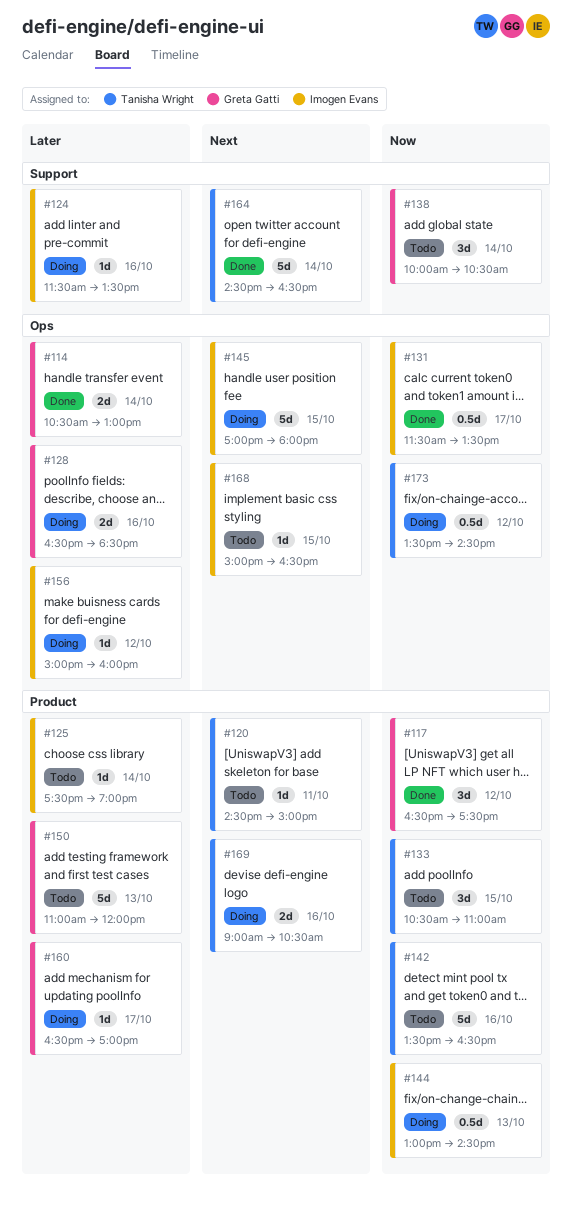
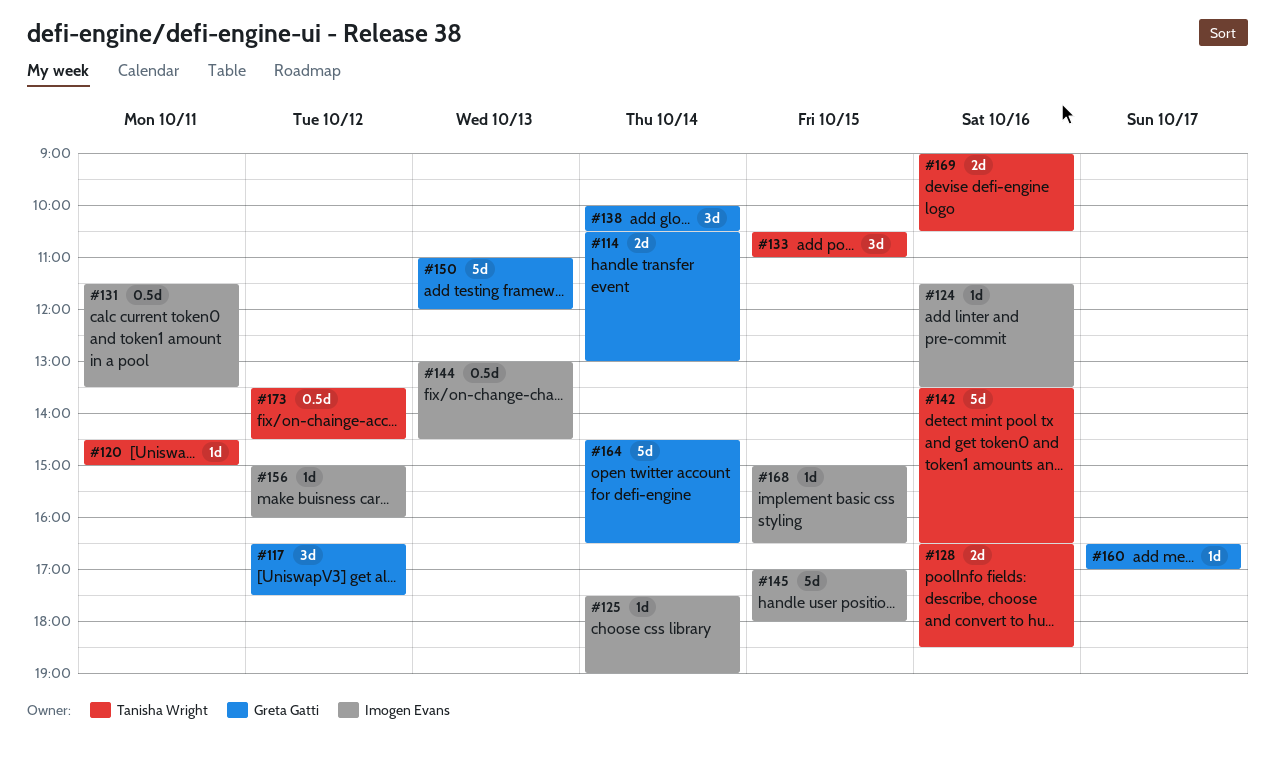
#128, owner: Greta Gatti -> Tanisha Wright
#131, day: Oct 17 -> Oct 11
#164, owner: Tanisha Wright -> Greta Gatti

